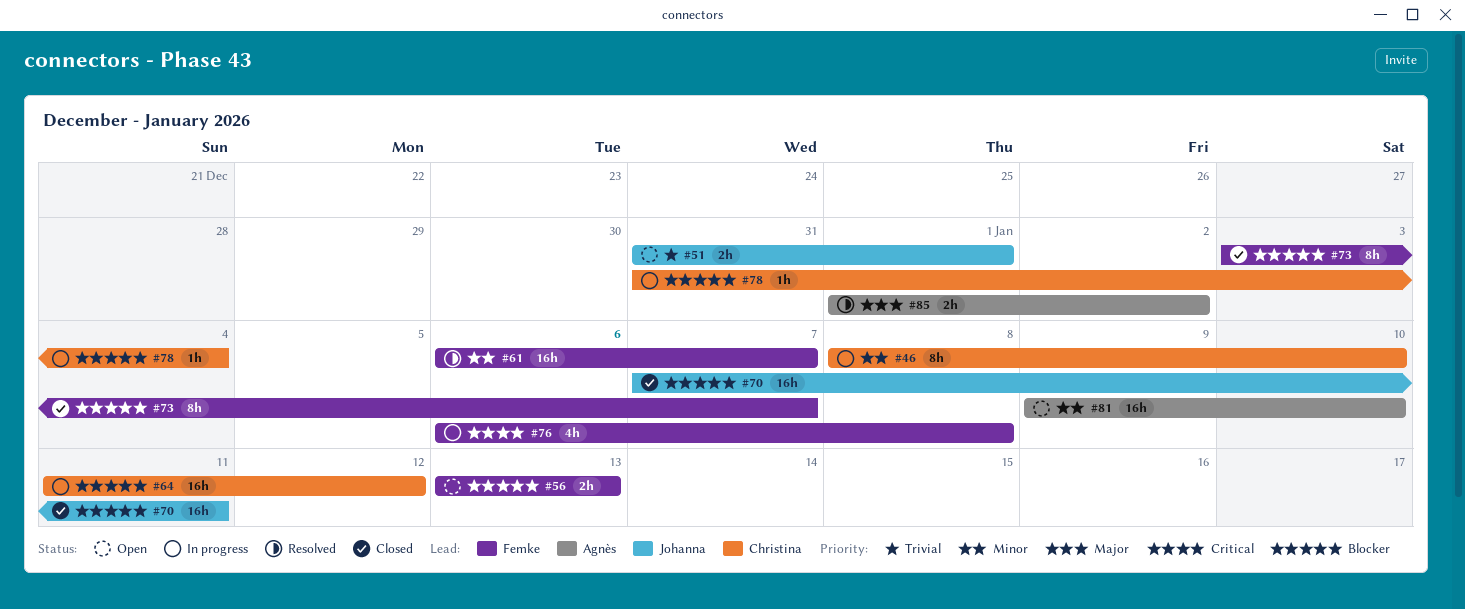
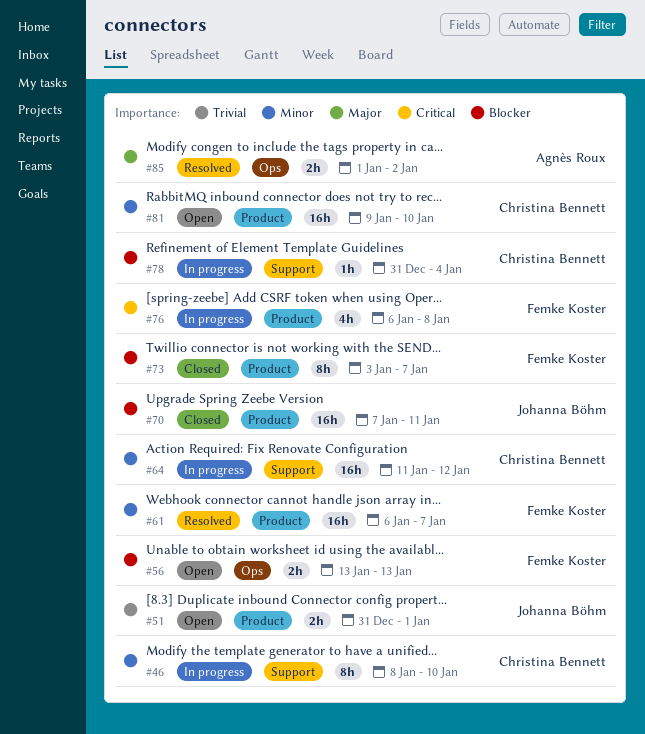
#64, priority: Blocker -> Minor
#81, owner: Agnès Roux -> Christina Bennett

